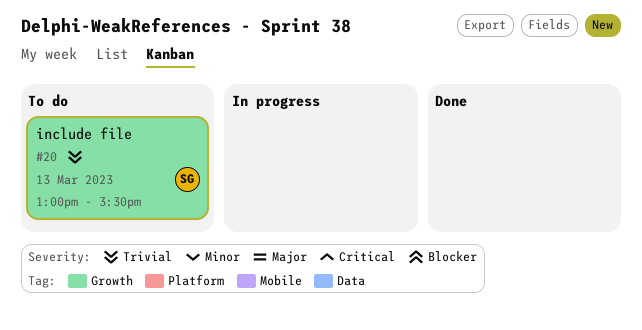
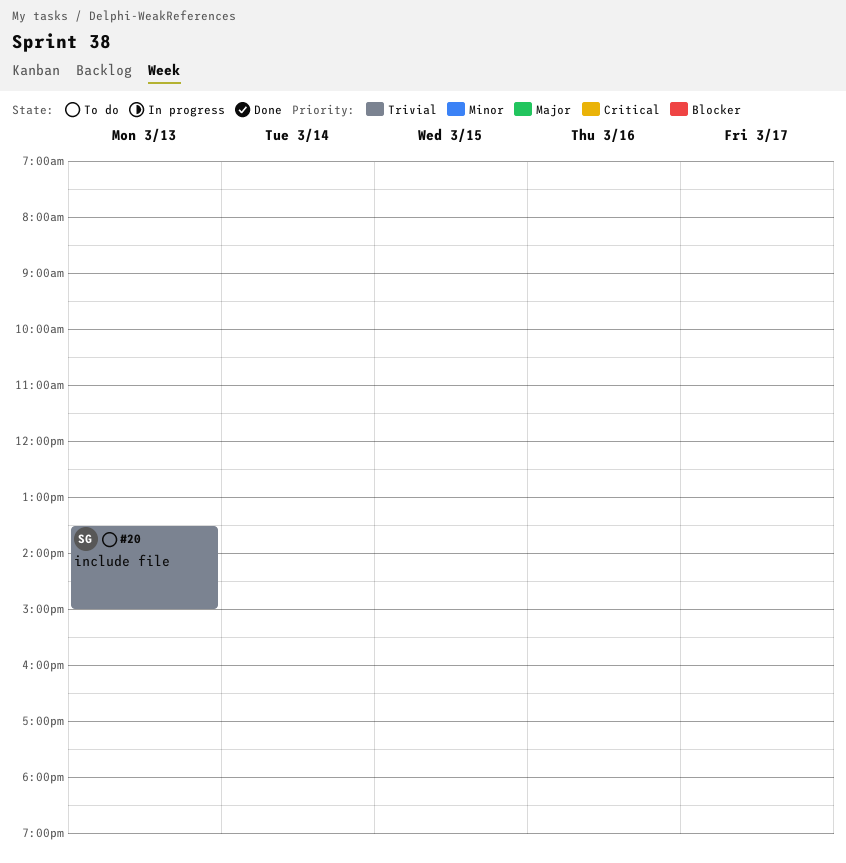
#20, begins: 13:00 -> 13:30
#20, ends: 15:30 -> 15:00

